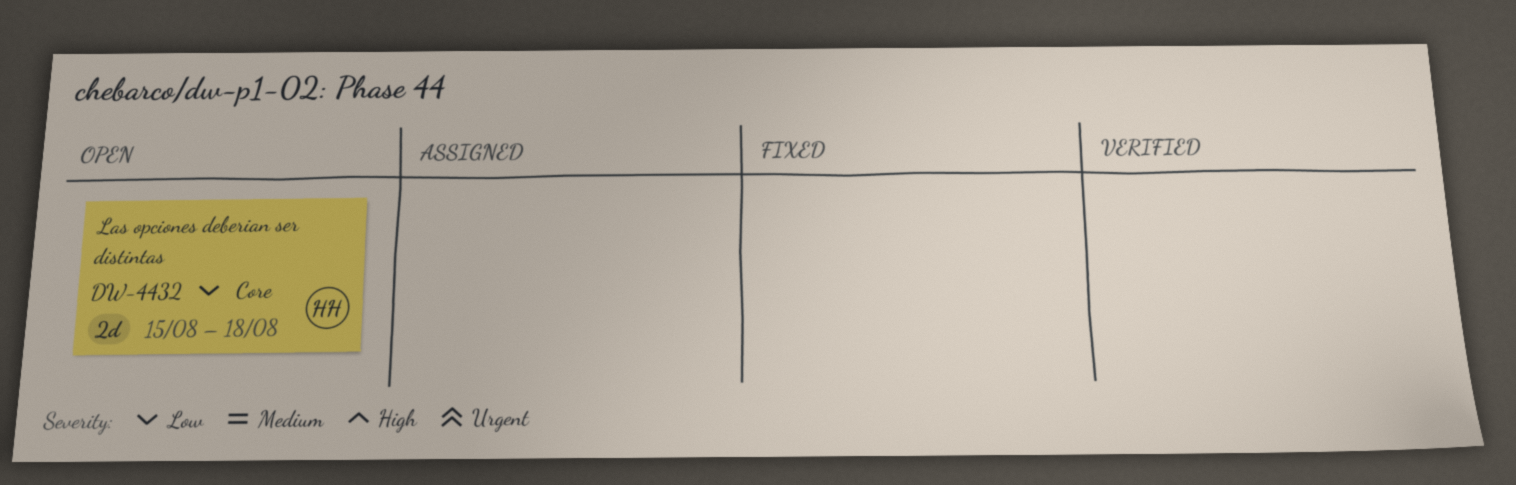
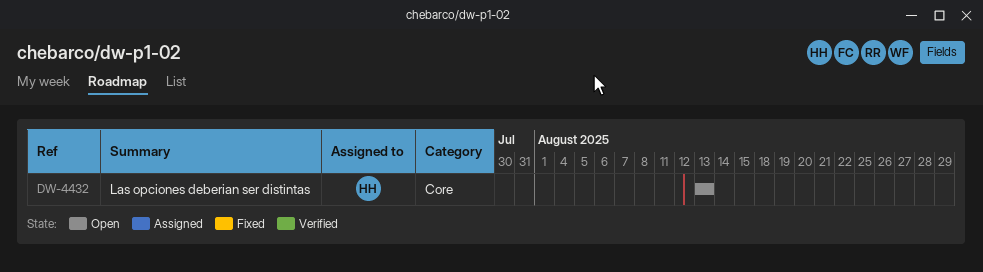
DW-4432, start: Aug 15 -> Aug 13
DW-4432, due: Aug 18 -> Aug 13

